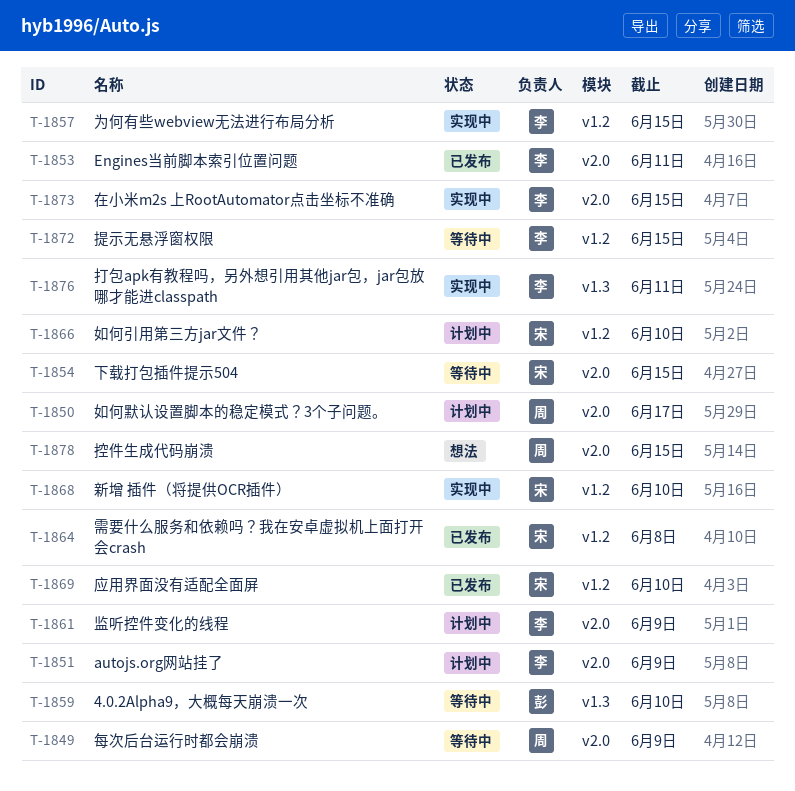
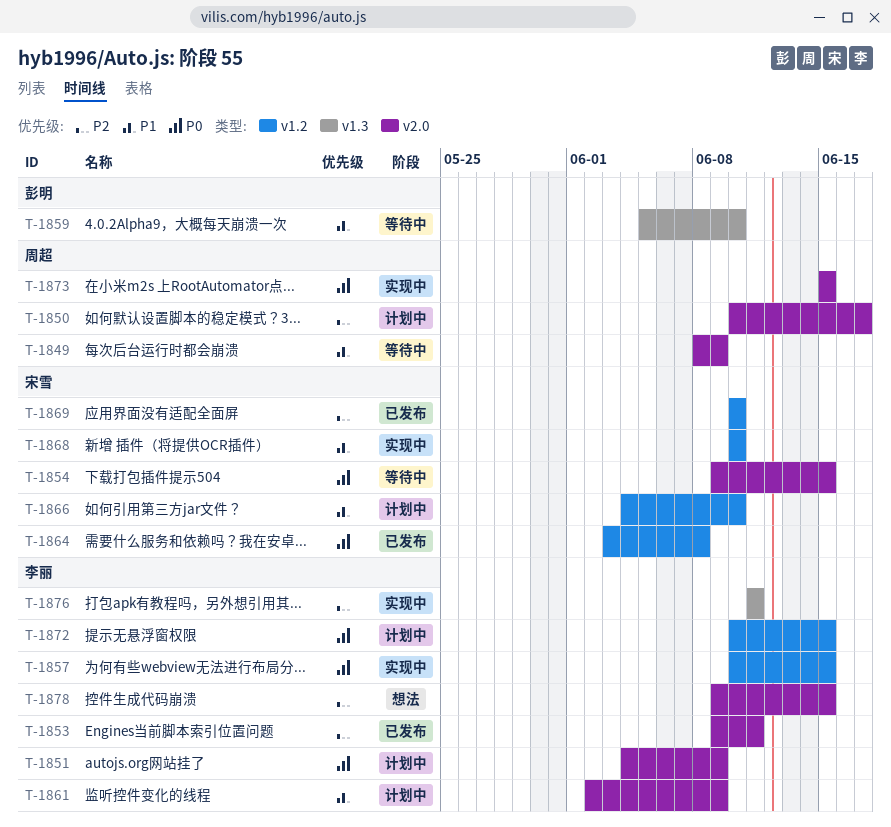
T-1872, status: 等待中 -> 计划中
T-1873, owner: 李丽 -> 周超
T-1878, owner: 周超 -> 李丽

